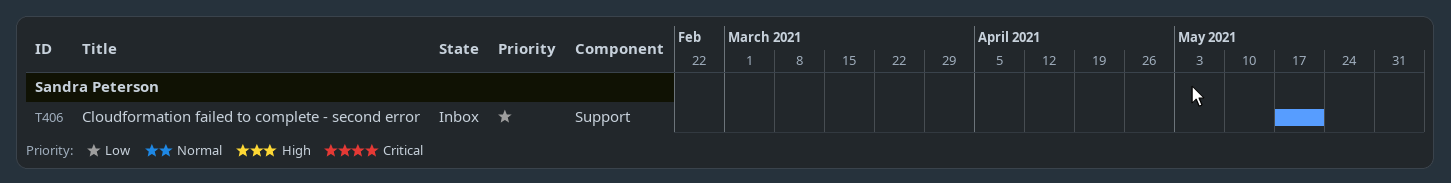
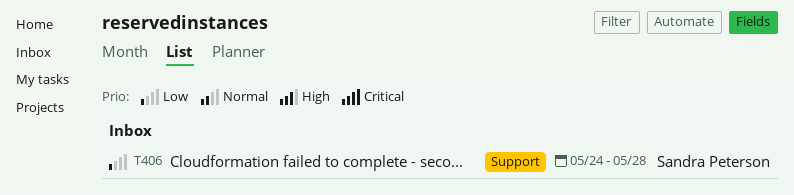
T406, start: May 17 -> May 24
T406, due: May 21 -> May 28

